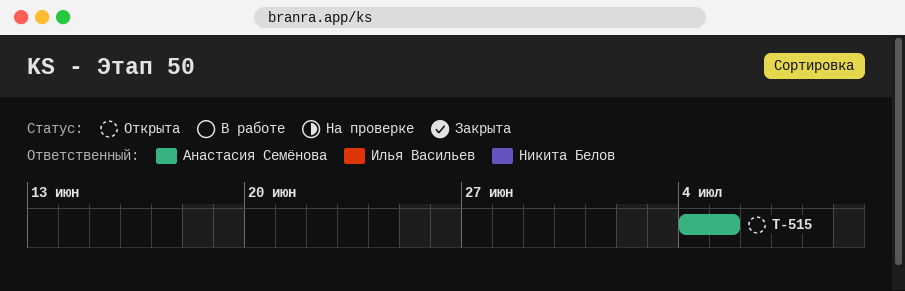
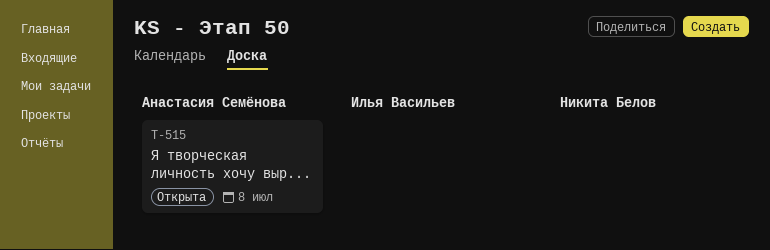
T-515, due: Jul 5 -> Jul 8

